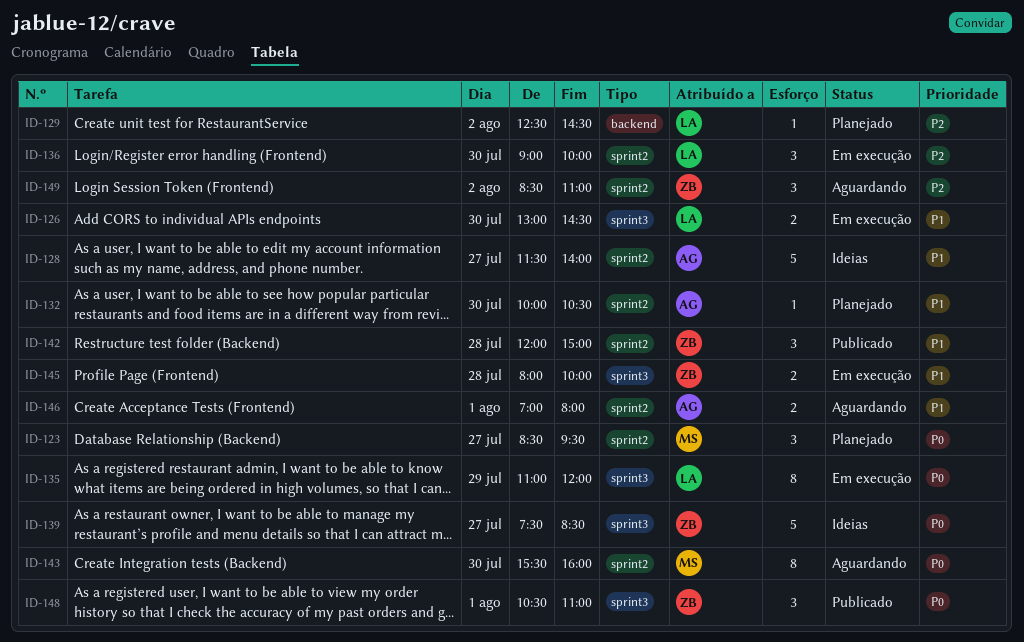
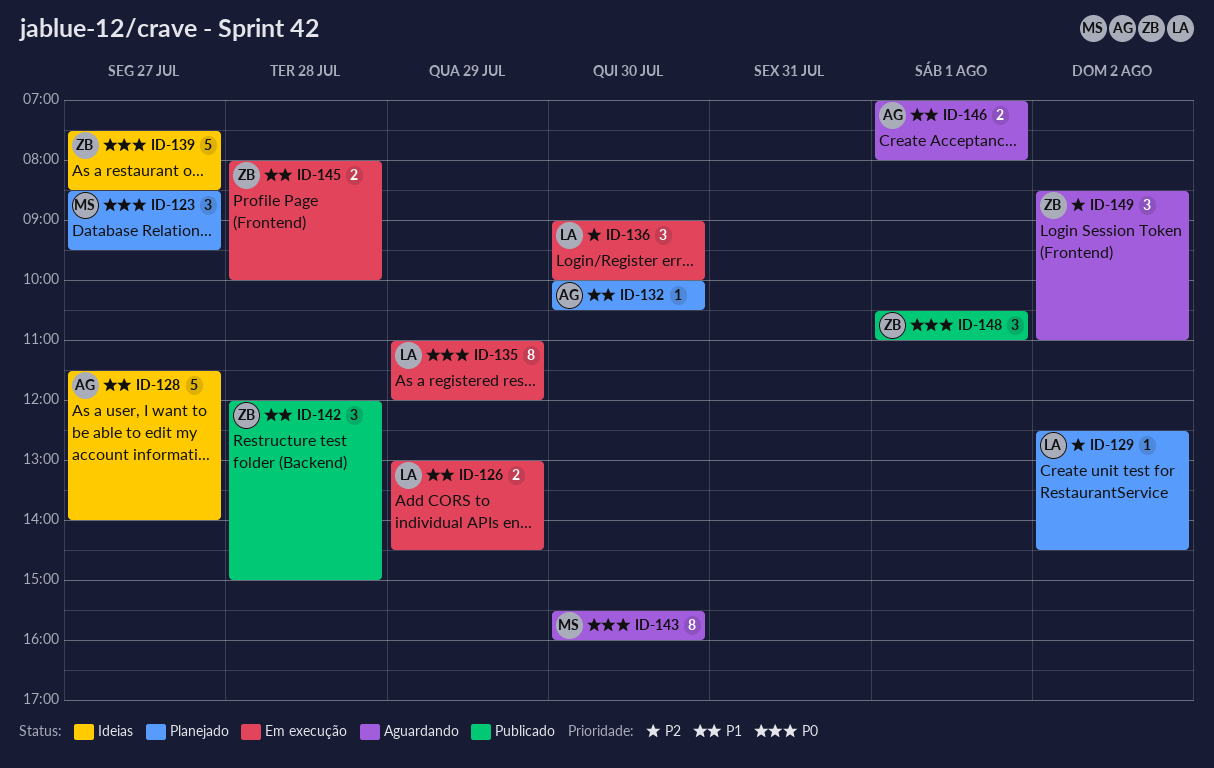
ID-126, day: Jul 30 -> Jul 29

